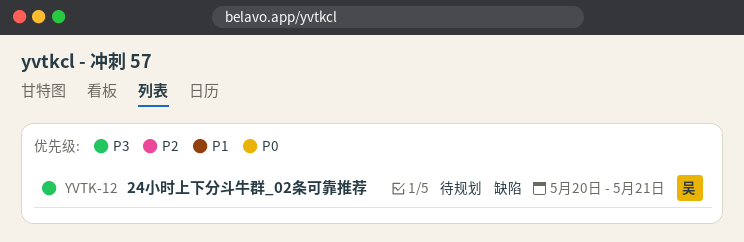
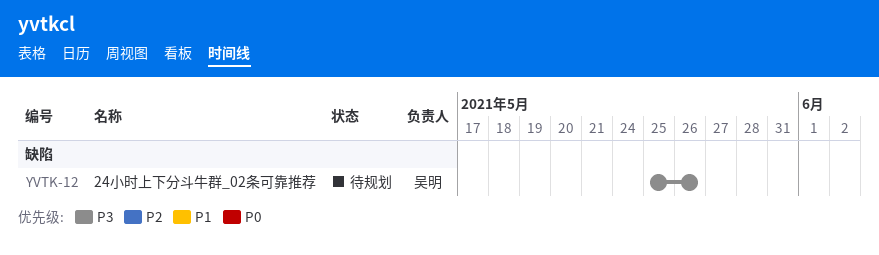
YVTK-12, start: May 20 -> May 25
YVTK-12, due: May 21 -> May 26

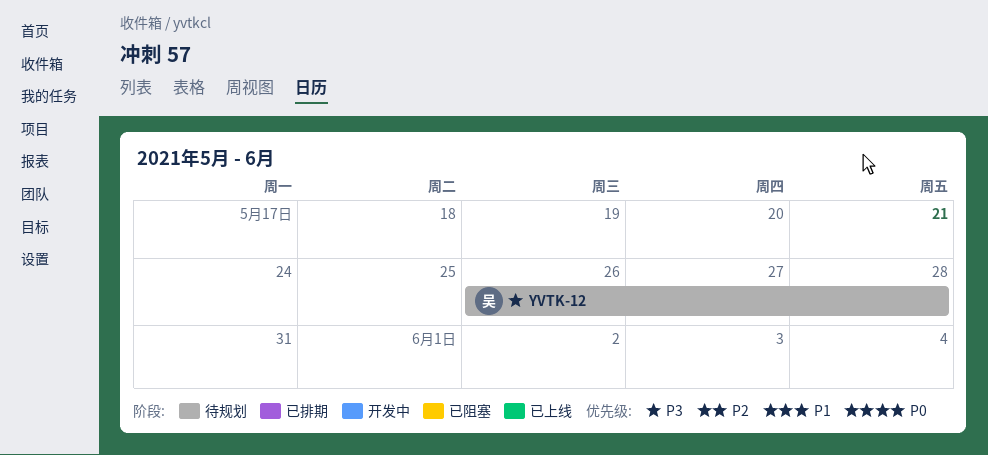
YVTK-12, start: May 25 -> May 26
YVTK-12, due: May 26 -> May 28

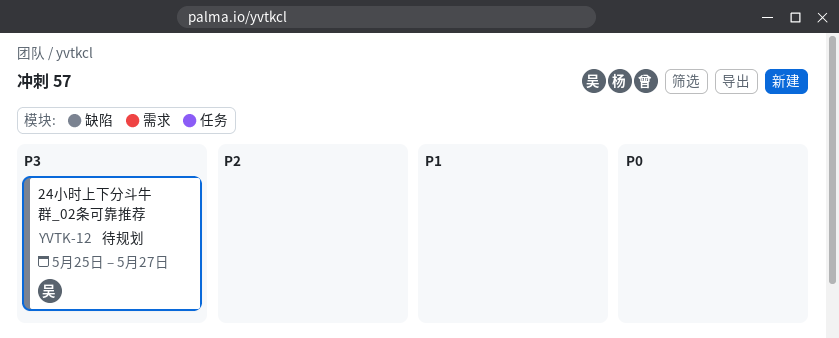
YVTK-12, start: May 26 -> May 25
YVTK-12, due: May 28 -> May 27

